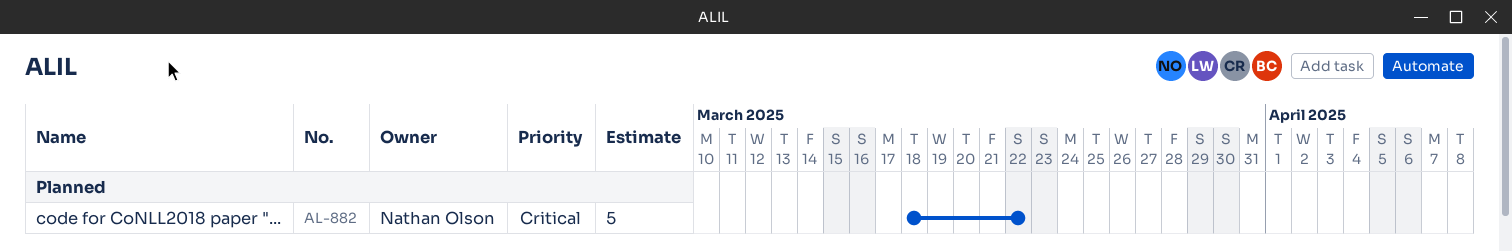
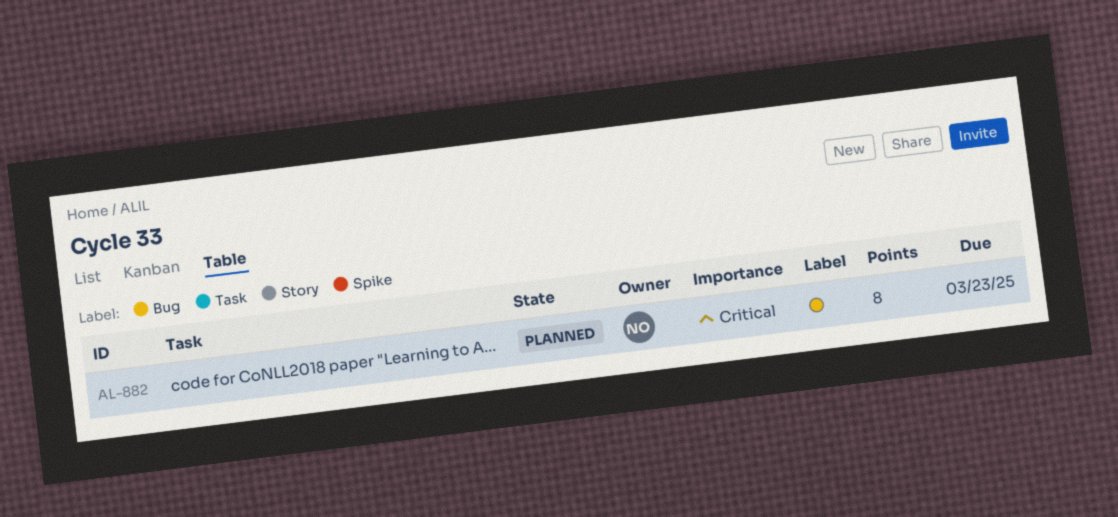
AL-882, estimate: 5 -> 8
AL-882, due: Mar 22 -> Mar 23

